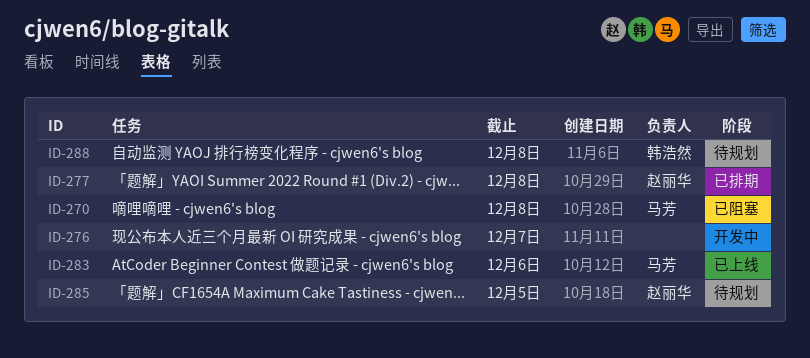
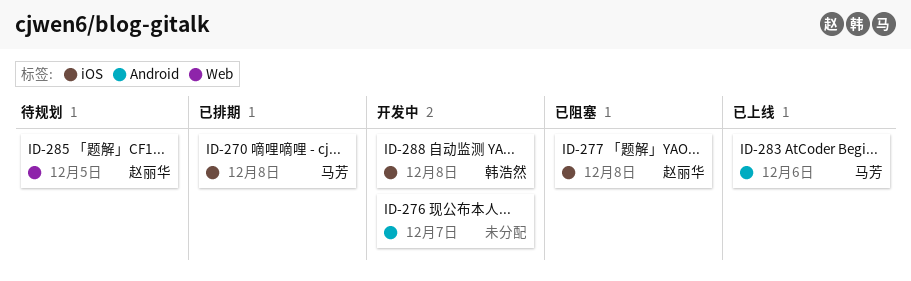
ID-270, status: 已阻塞 -> 已排期
ID-277, status: 已排期 -> 已阻塞
ID-288, status: 待规划 -> 开发中

